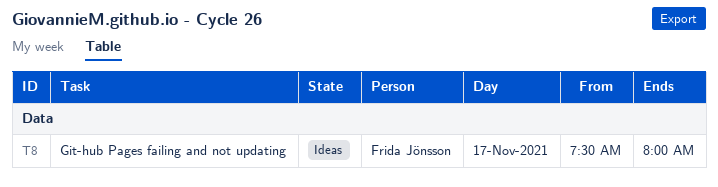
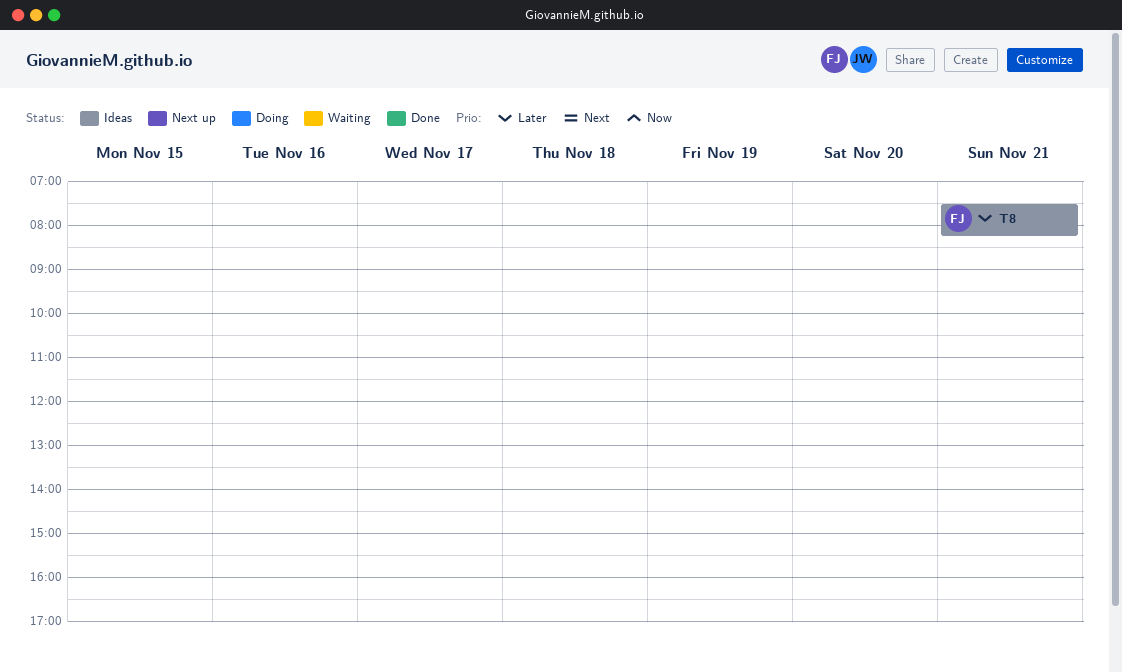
T8, day: Nov 17 -> Nov 21
T8, ends: 08:00 -> 08:15

